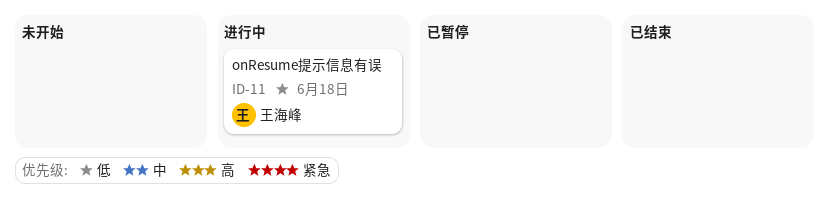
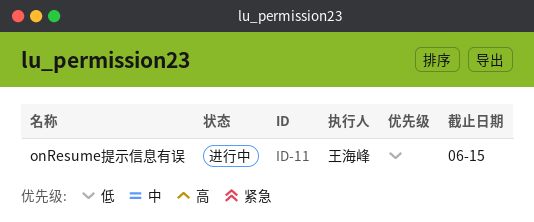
ID-11, due: Jun 18 -> Jun 15

